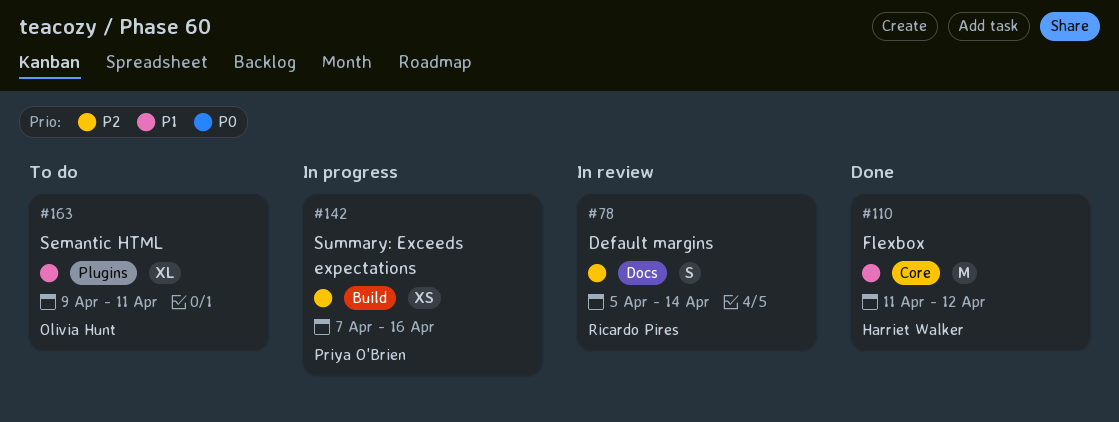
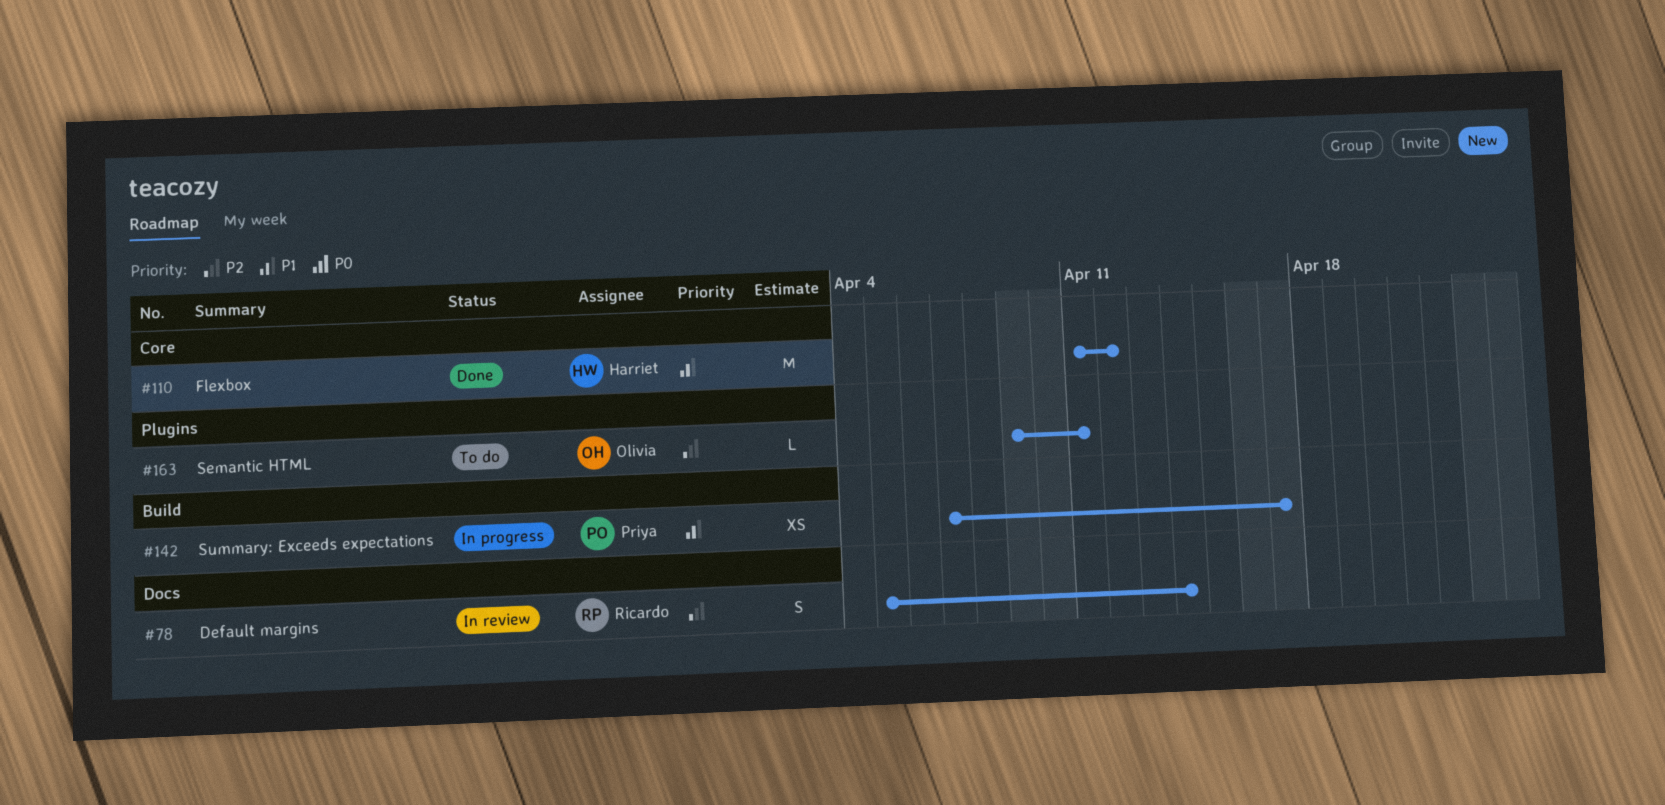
#142, priority: P2 -> P1
#142, due: Apr 16 -> Apr 17
#163, priority: P1 -> P2
#163, estimate: XL -> L

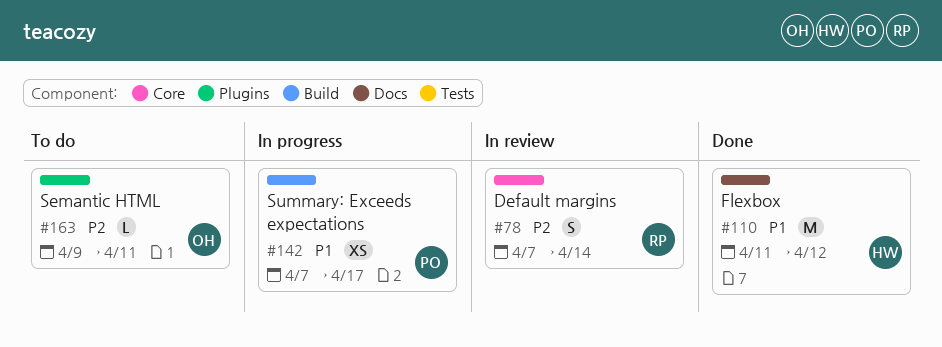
#78, label: Docs -> Core
#78, start: Apr 5 -> Apr 7
#110, label: Core -> Docs

